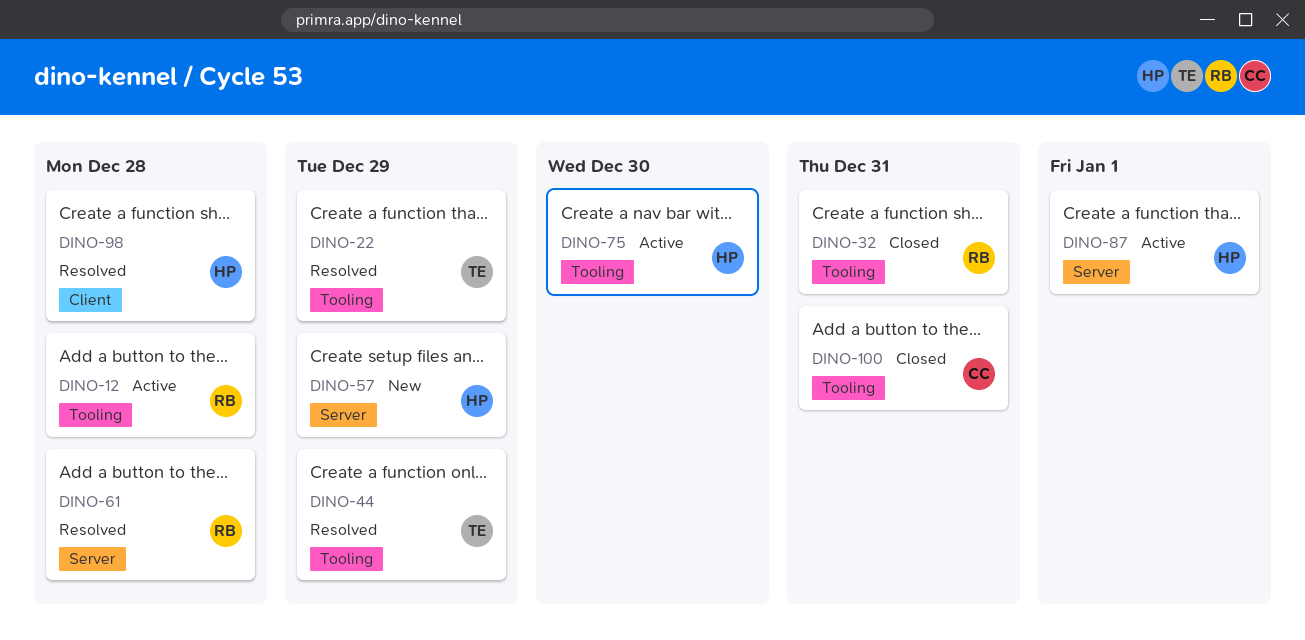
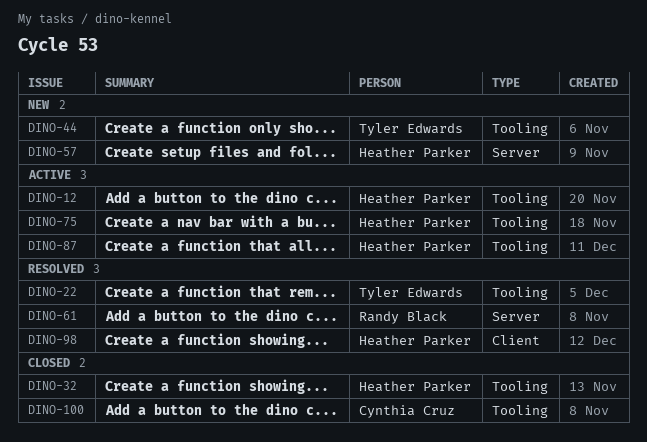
DINO-12, owner: Randy Black -> Heather Parker
DINO-32, owner: Randy Black -> Heather Parker
DINO-44, status: Resolved -> New
DINO-87, label: Server -> Tooling

